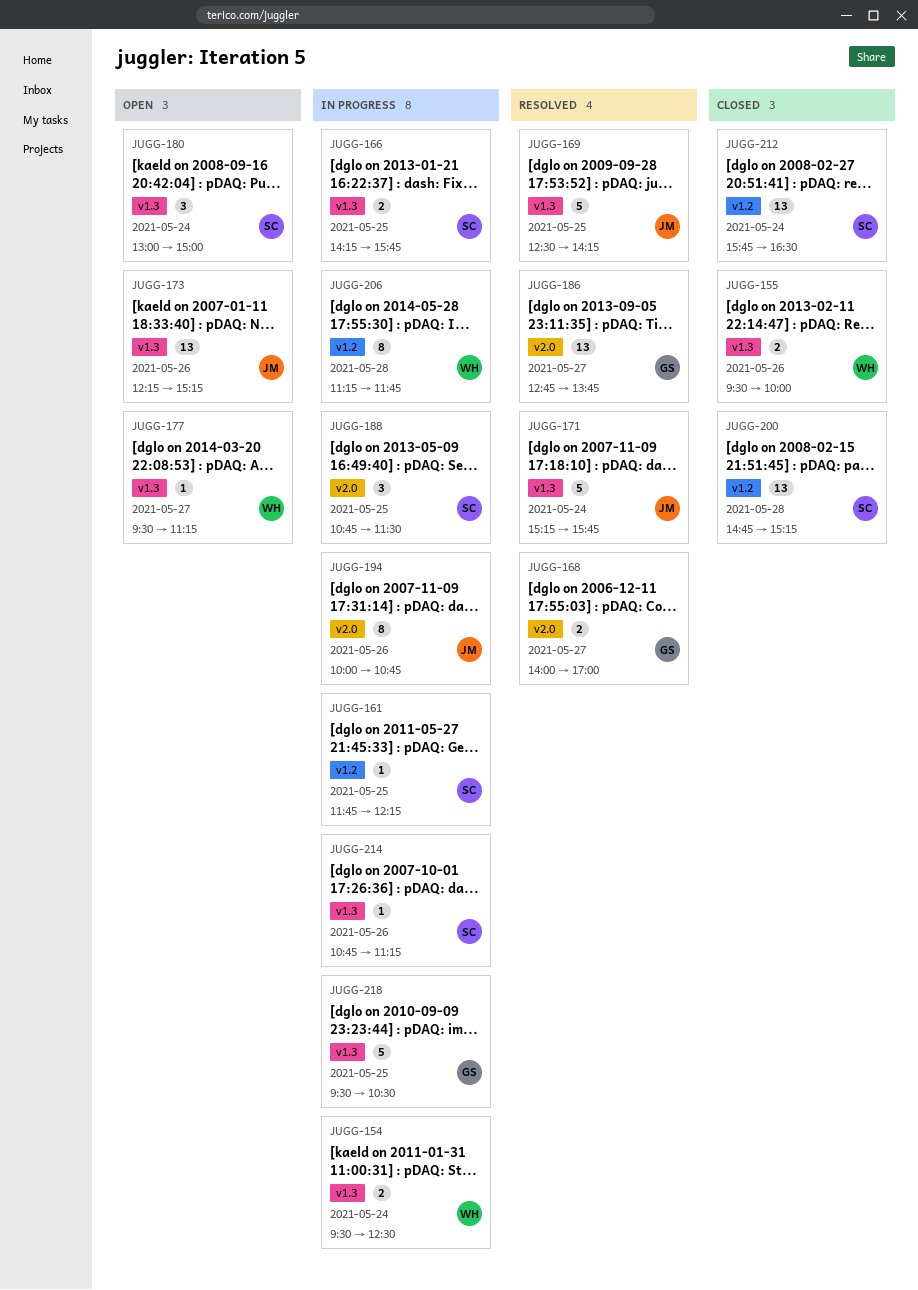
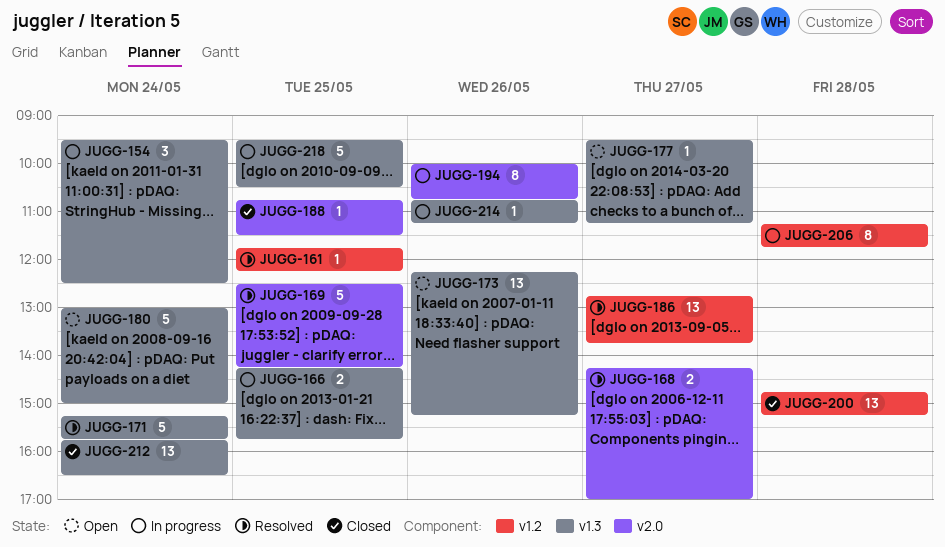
JUGG-154, estimate: 2 -> 3
JUGG-155: present -> none
JUGG-161, status: In progress -> Resolved
JUGG-168, begins: 14:00 -> 14:15
JUGG-169, label: v1.3 -> v2.0
JUGG-180, estimate: 3 -> 5
JUGG-186, label: v2.0 -> v1.2
JUGG-188, status: In progress -> Closed
JUGG-188, estimate: 3 -> 1
JUGG-212, label: v1.2 -> v1.3

